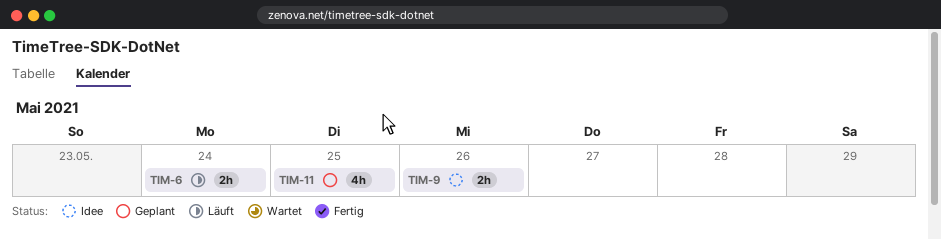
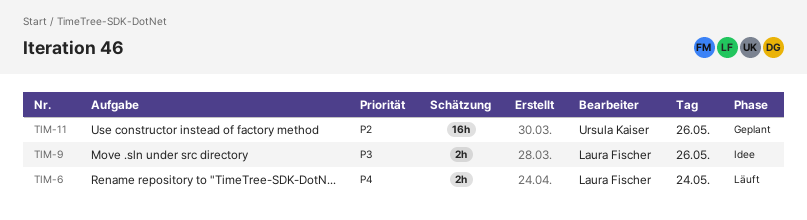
TIM-11, estimate: 4h -> 16h
TIM-11, day: May 25 -> May 26

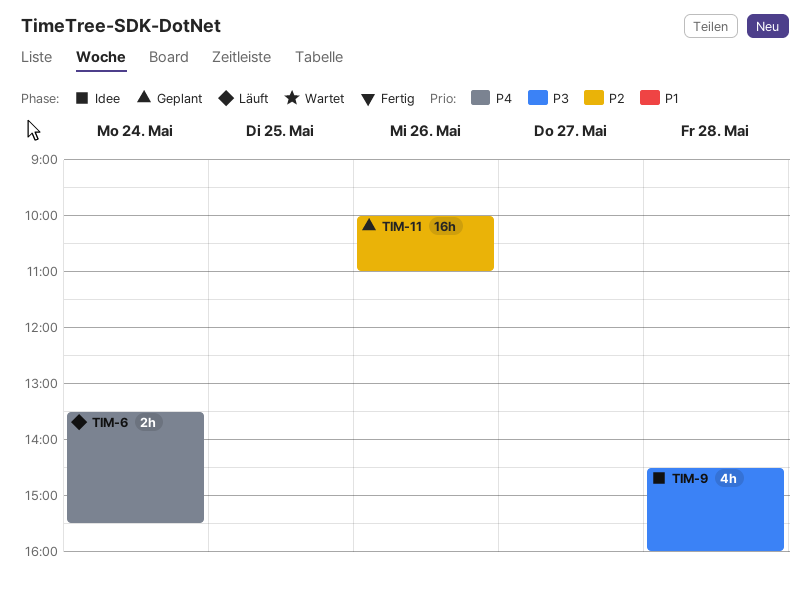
TIM-9, estimate: 2h -> 4h
TIM-9, day: May 26 -> May 28

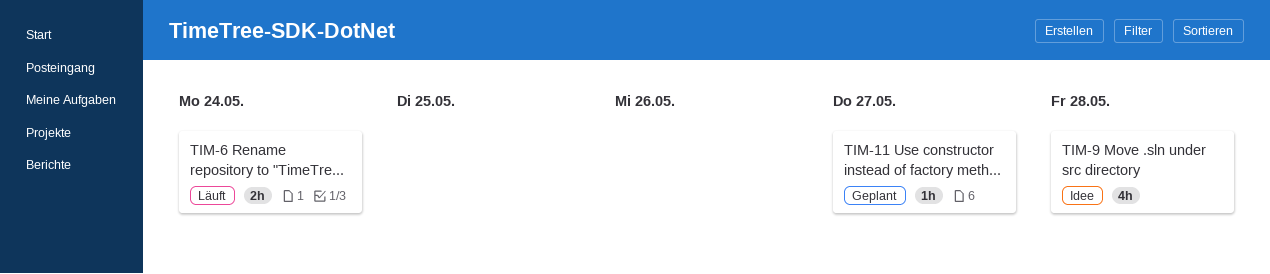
TIM-11, estimate: 16h -> 1h
TIM-11, day: May 26 -> May 27

